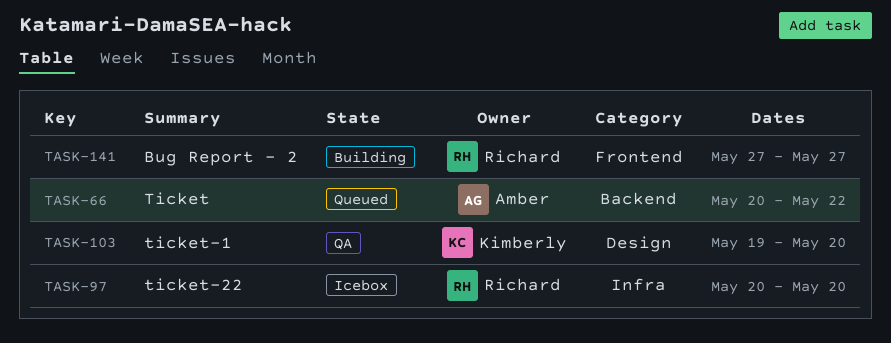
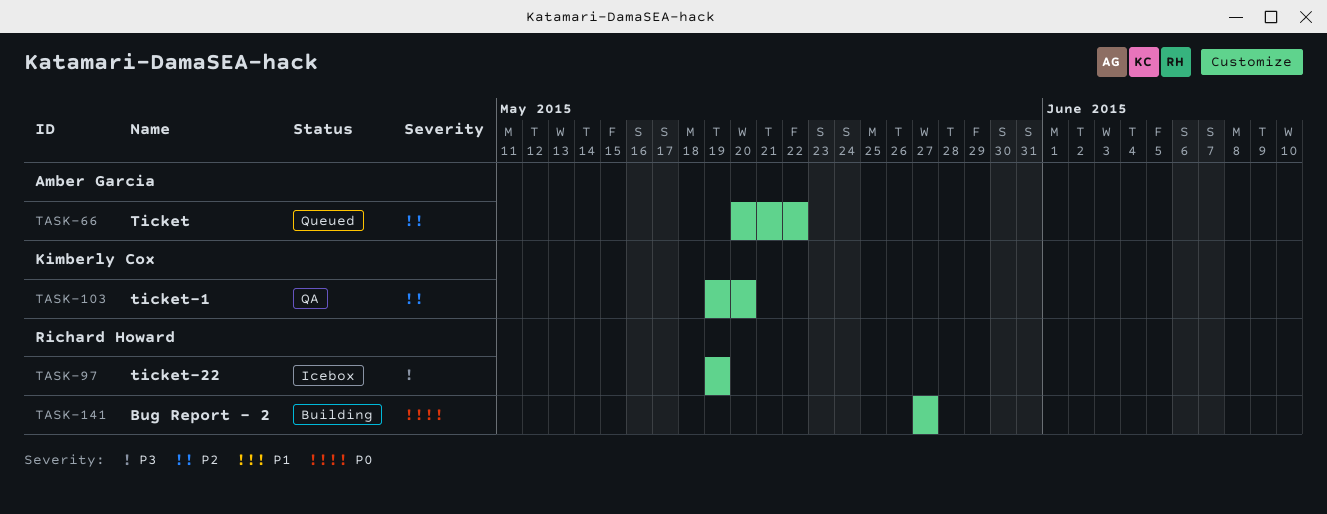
TASK-97, start: May 20 -> May 19
TASK-97, due: May 20 -> May 19

